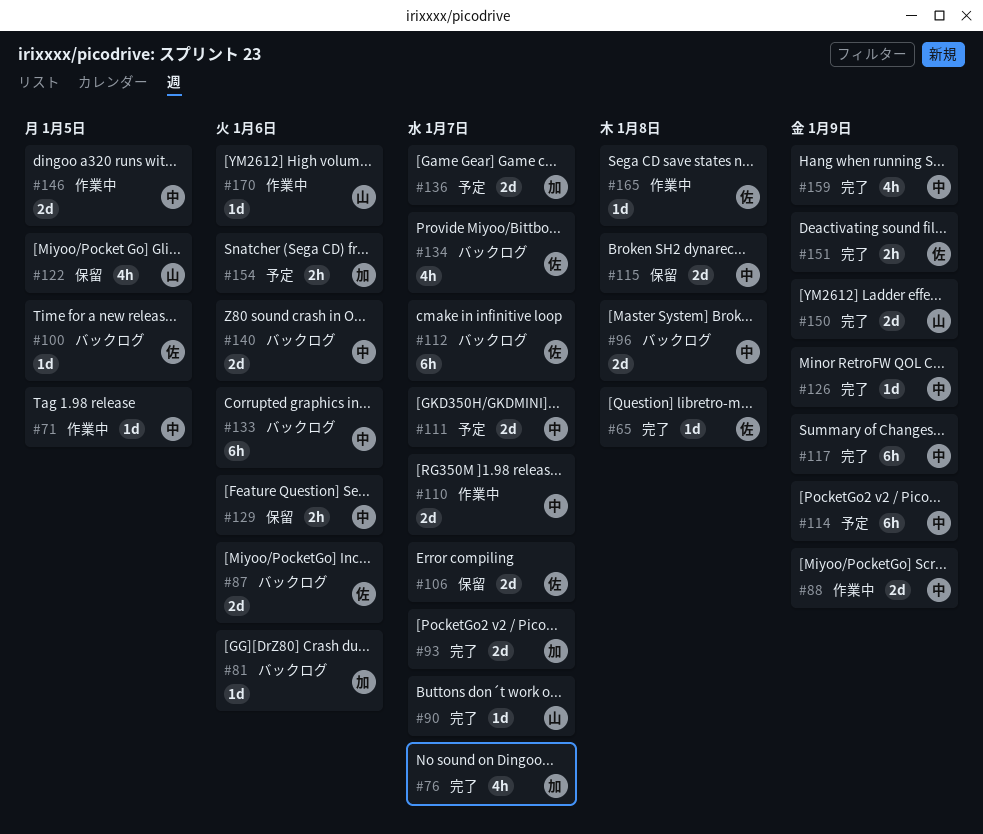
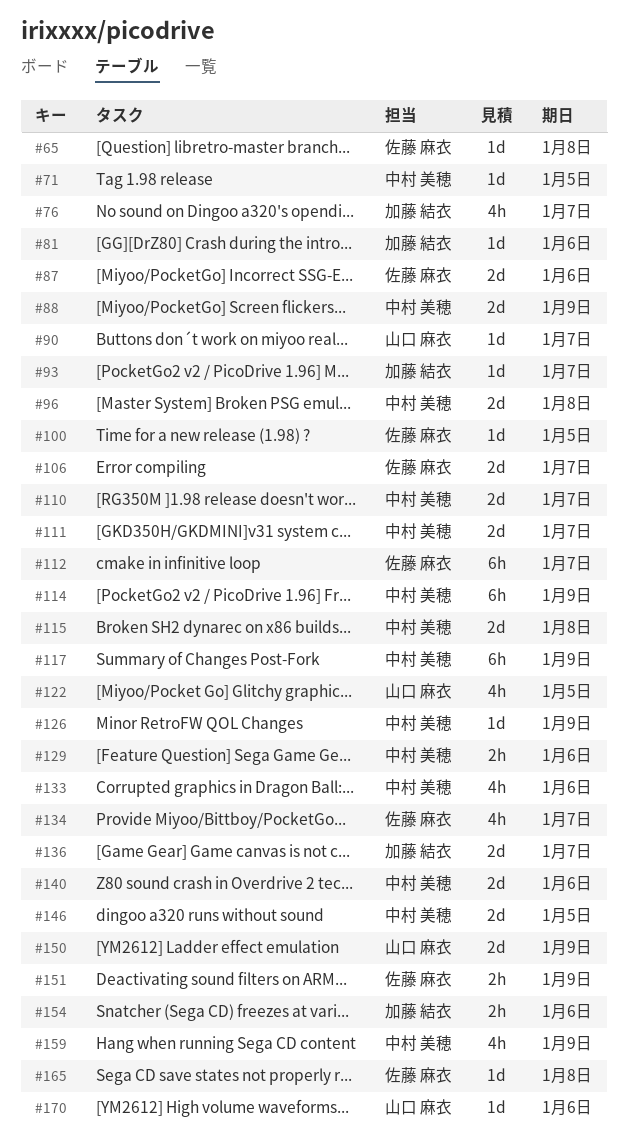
#93, estimate: 2d -> 1d
#133, estimate: 6h -> 4h

